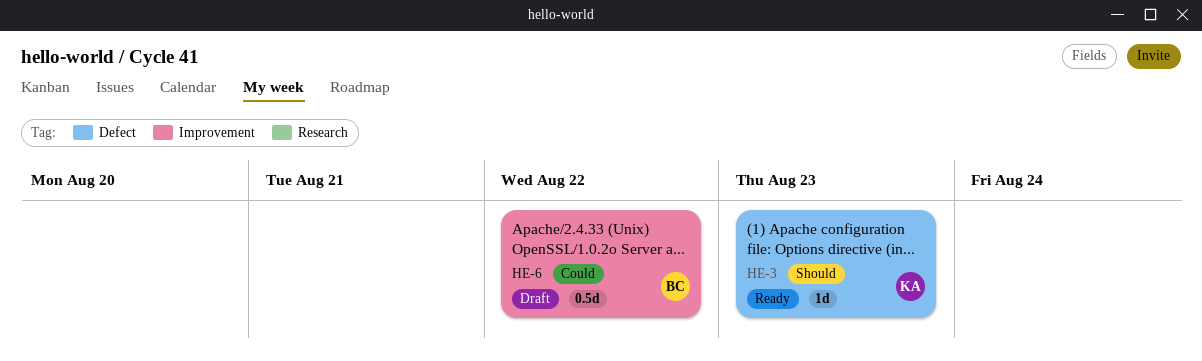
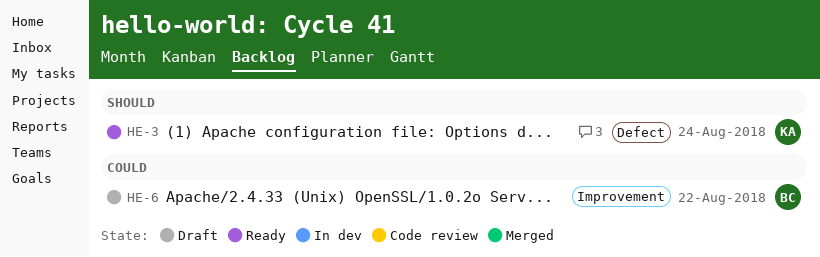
HE-3, due: Aug 23 -> Aug 24

